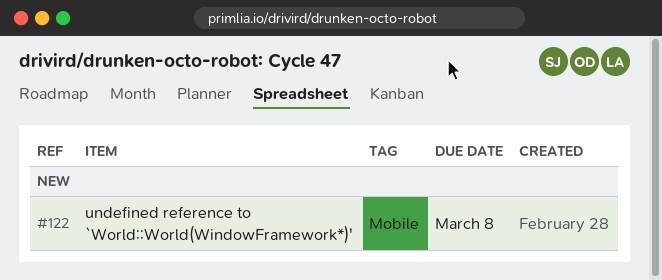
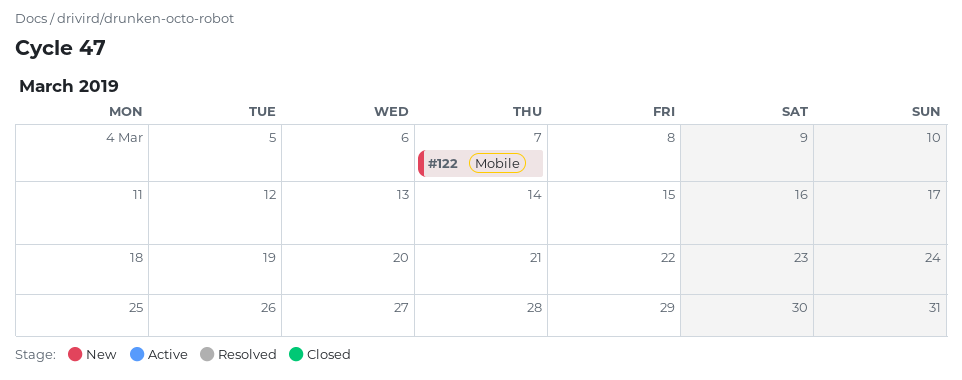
#122, due: Mar 8 -> Mar 7

